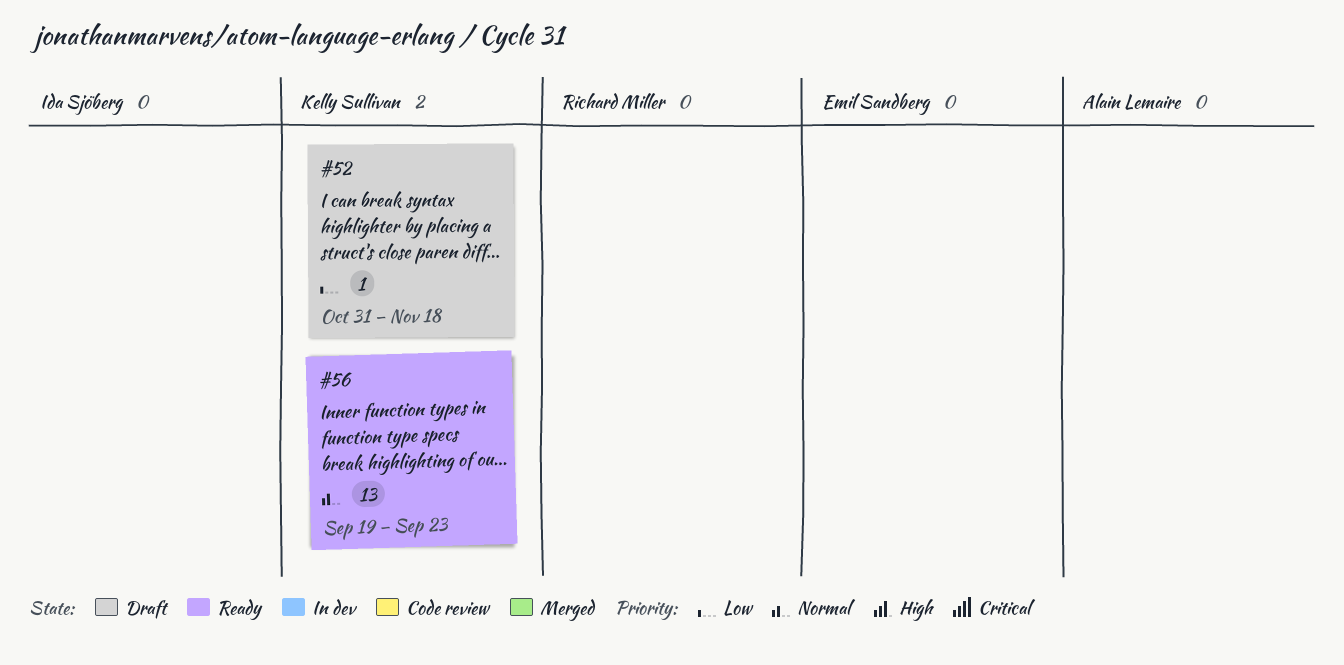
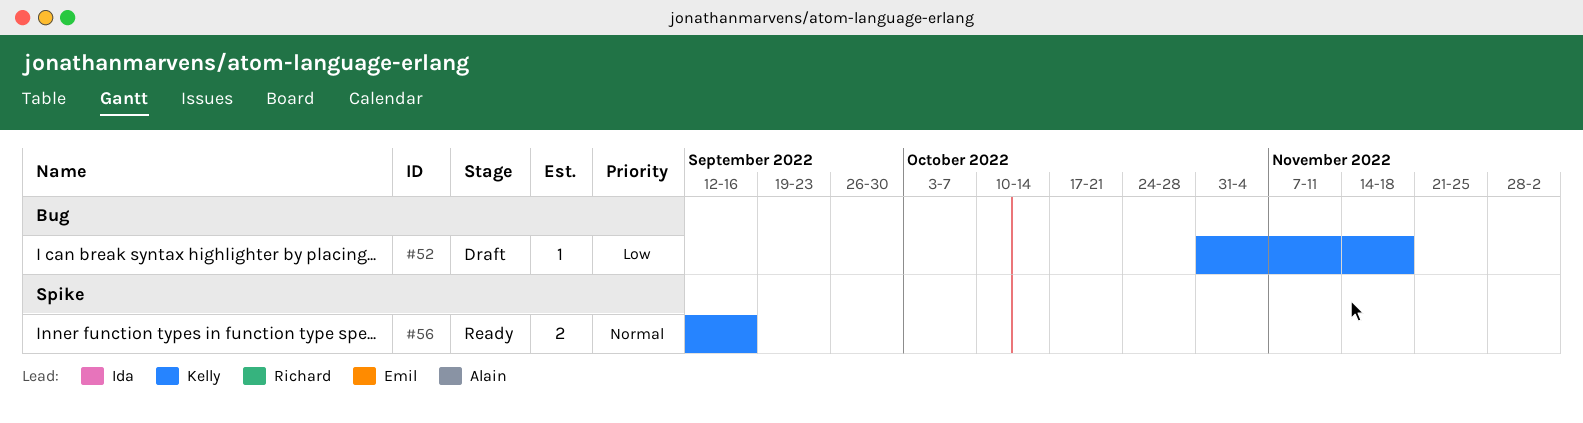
#56, estimate: 13 -> 2
#56, start: Sep 19 -> Sep 12
#56, due: Sep 23 -> Sep 16

